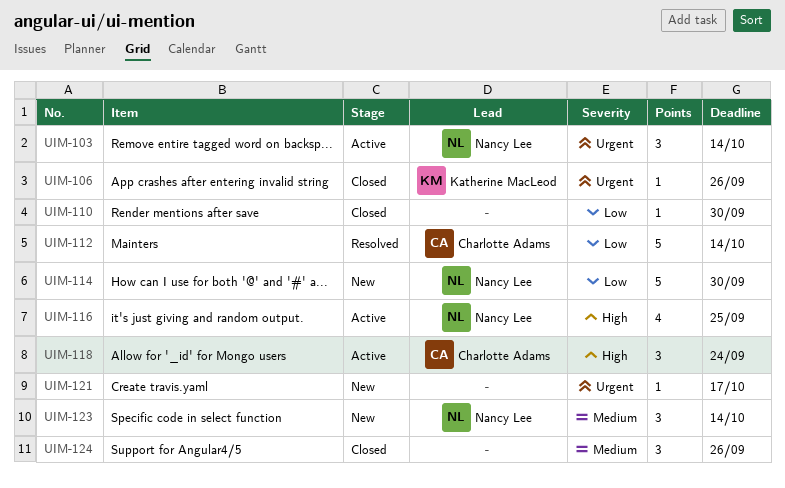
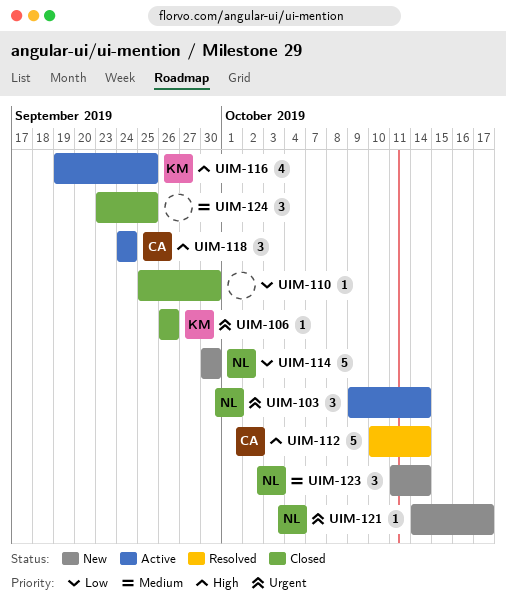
UIM-112, priority: Low -> High
UIM-116, owner: Nancy Lee -> Katherine MacLeod
UIM-121, owner: none -> Nancy Lee
UIM-124, due: Sep 26 -> Sep 25

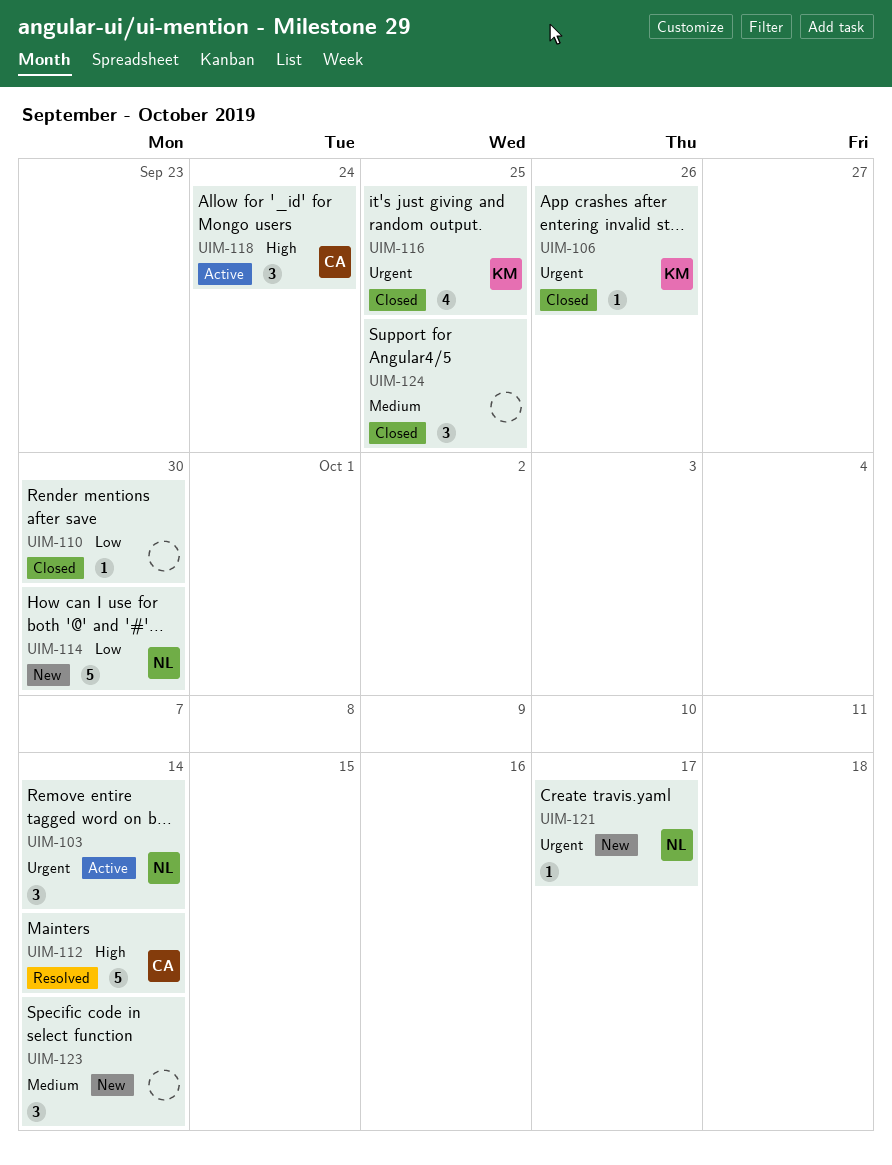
UIM-116, status: Active -> Closed
UIM-116, priority: High -> Urgent
UIM-123, owner: NL -> none

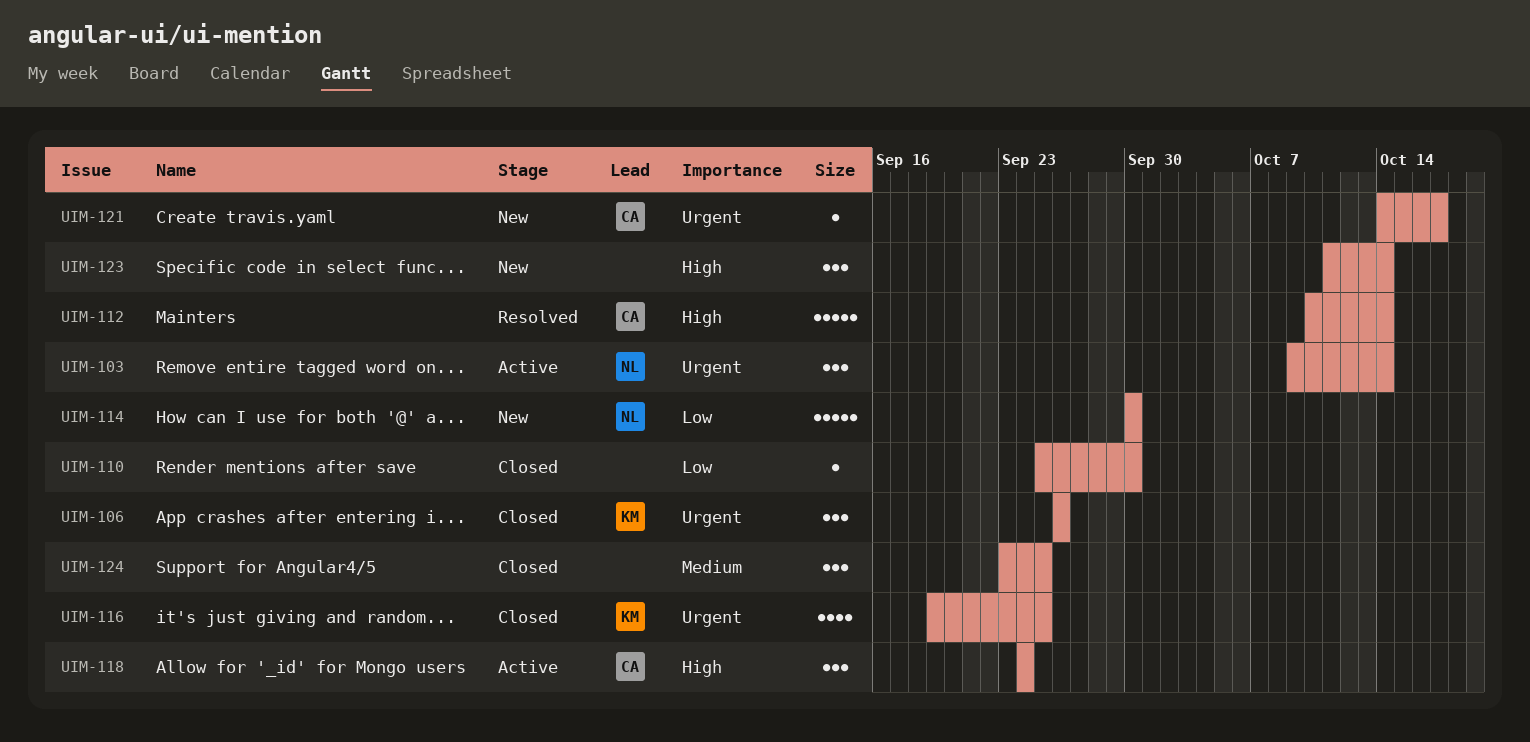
UIM-106, estimate: 1 -> 3
UIM-121, owner: NL -> CA
UIM-123, priority: Medium -> High

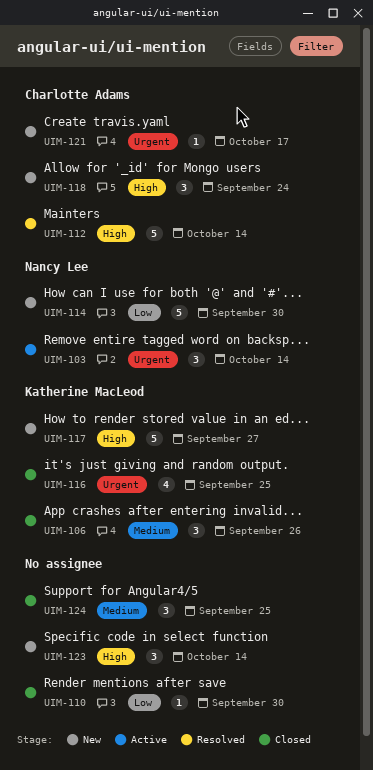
UIM-106, priority: Urgent -> Medium
UIM-117: none -> present
UIM-118, status: Active -> New

